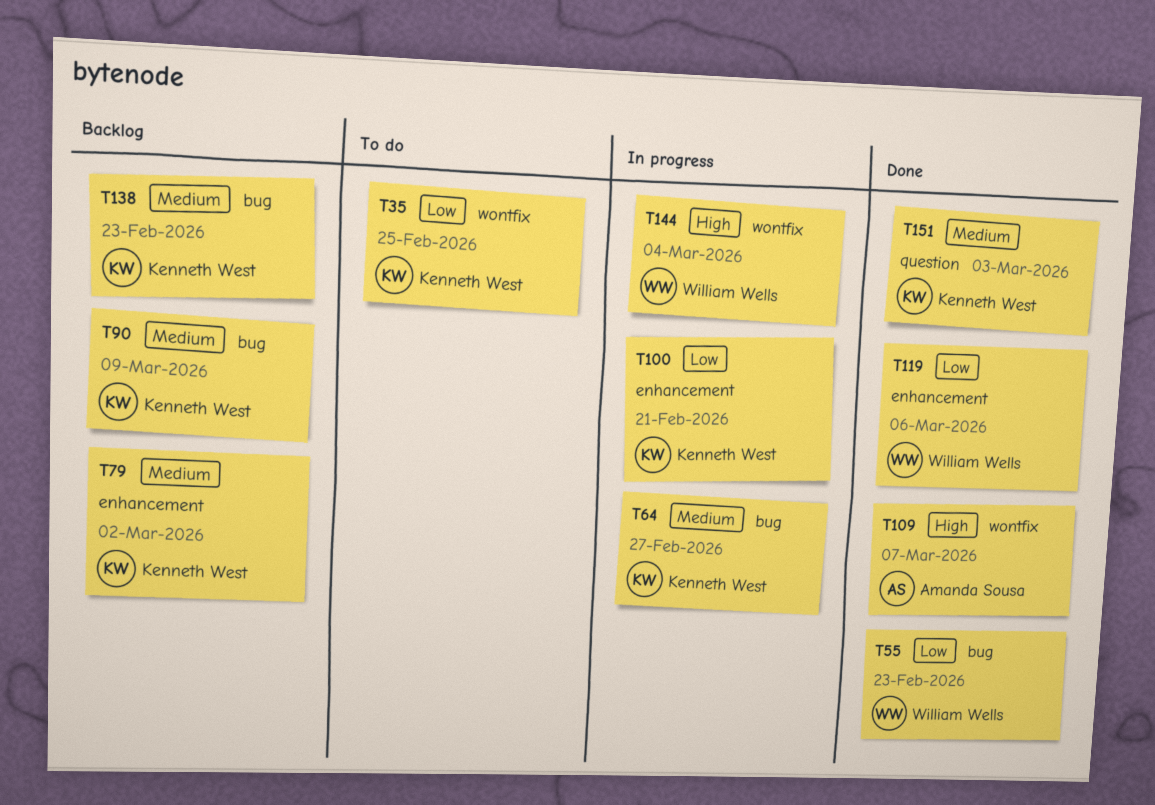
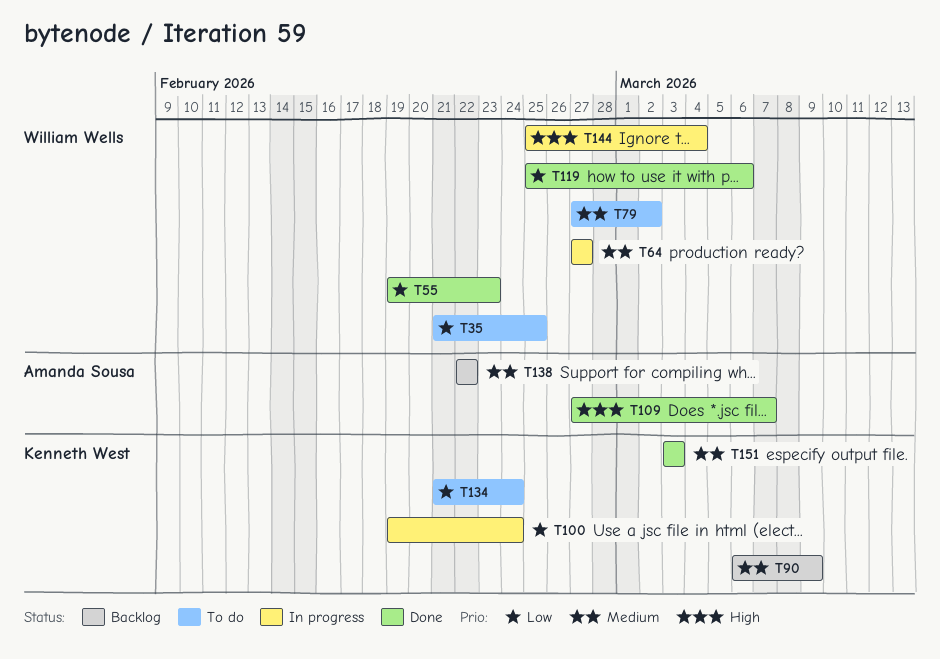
T35, owner: Kenneth West -> William Wells
T64, owner: Kenneth West -> William Wells
T79, status: Backlog -> To do
T79, owner: Kenneth West -> William Wells
T100, due: Feb 21 -> Feb 24
T134: none -> present
T138, owner: Kenneth West -> Amanda Sousa
T138, due: Feb 23 -> Feb 22

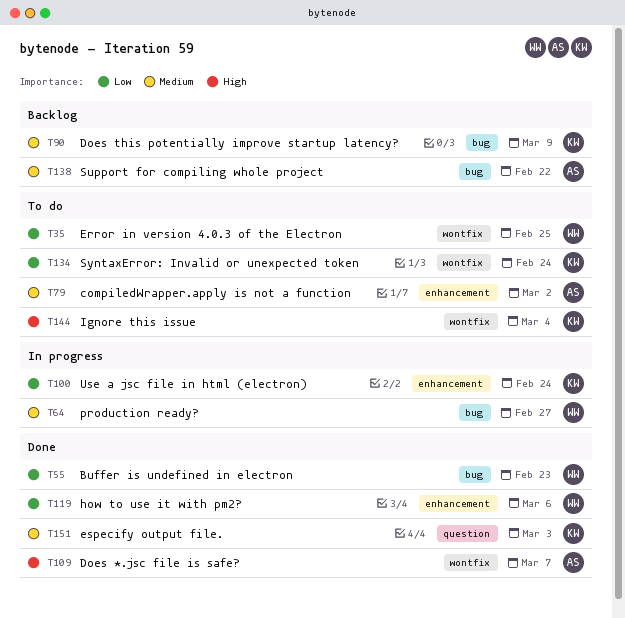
T79, owner: William Wells -> Amanda Sousa
T144, status: In progress -> To do
T144, owner: William Wells -> Kenneth West

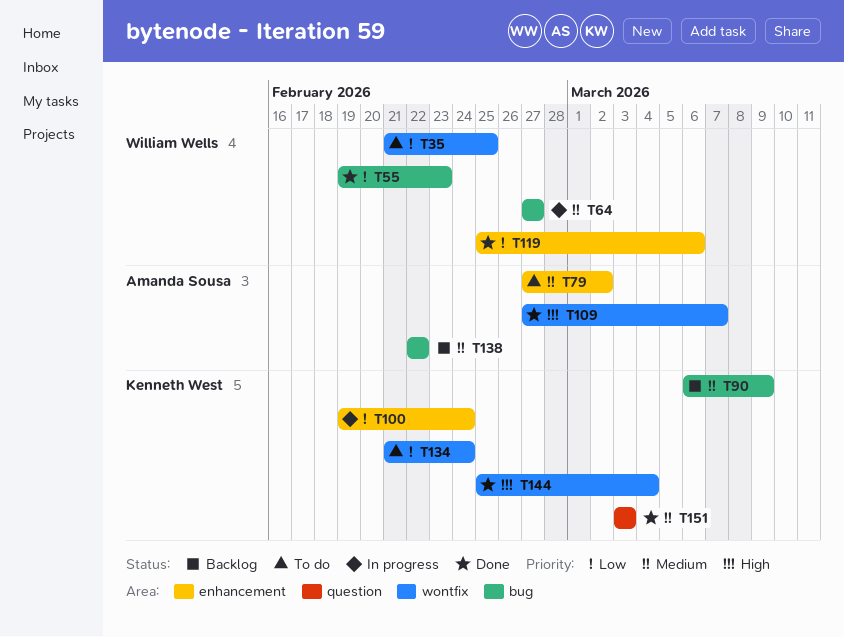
T144, status: To do -> Done

